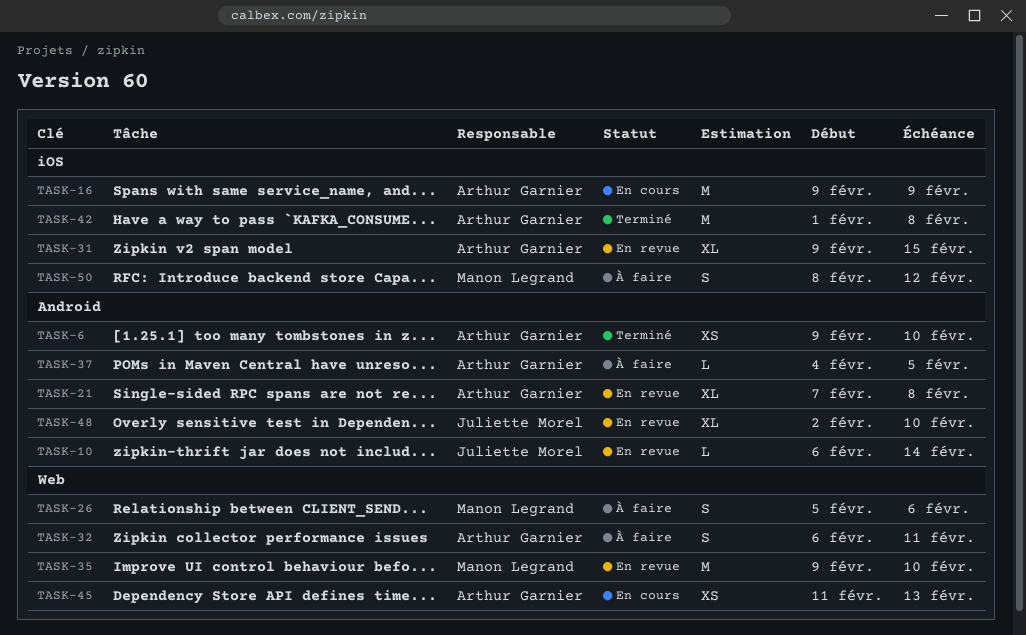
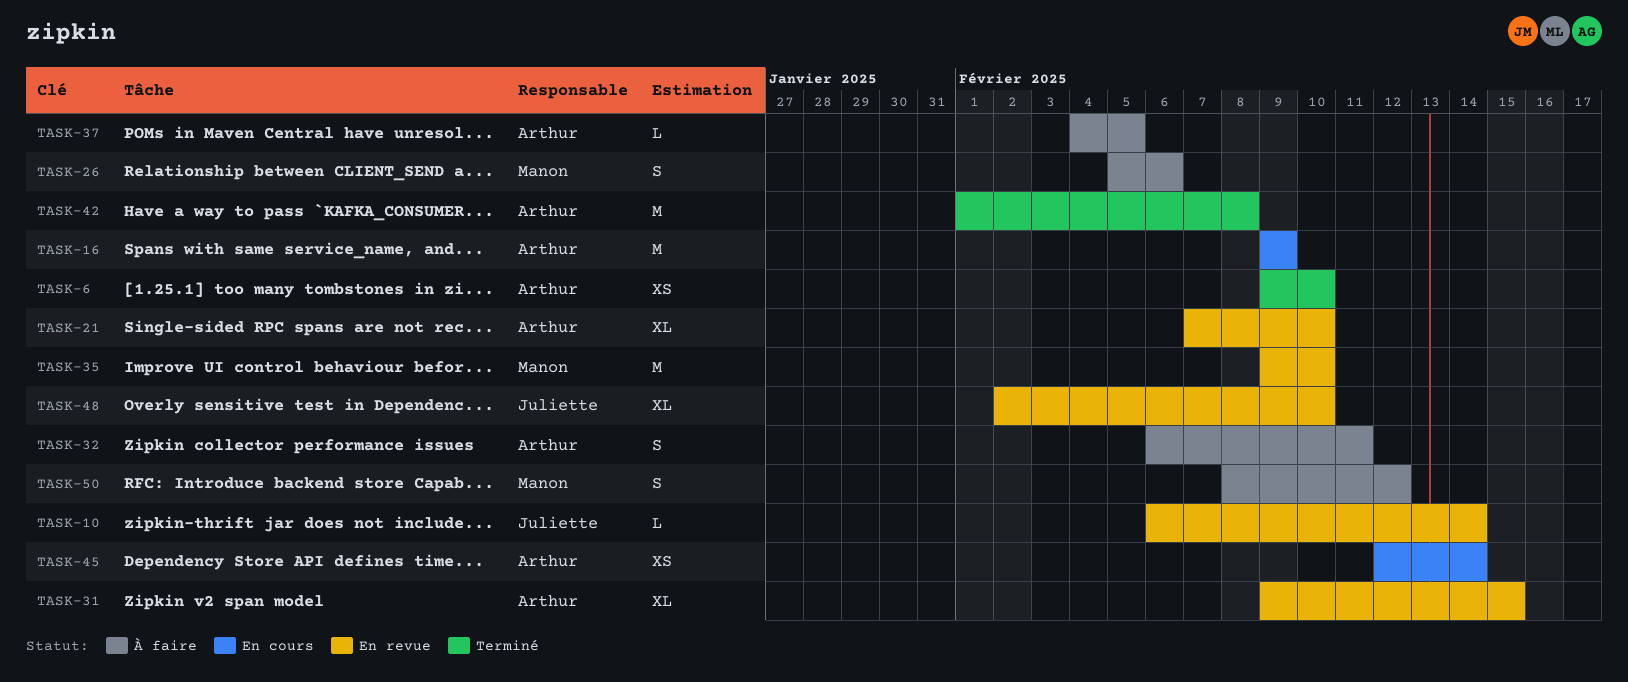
TASK-21, due: Feb 8 -> Feb 10
TASK-45, start: Feb 11 -> Feb 12
TASK-45, due: Feb 13 -> Feb 14

